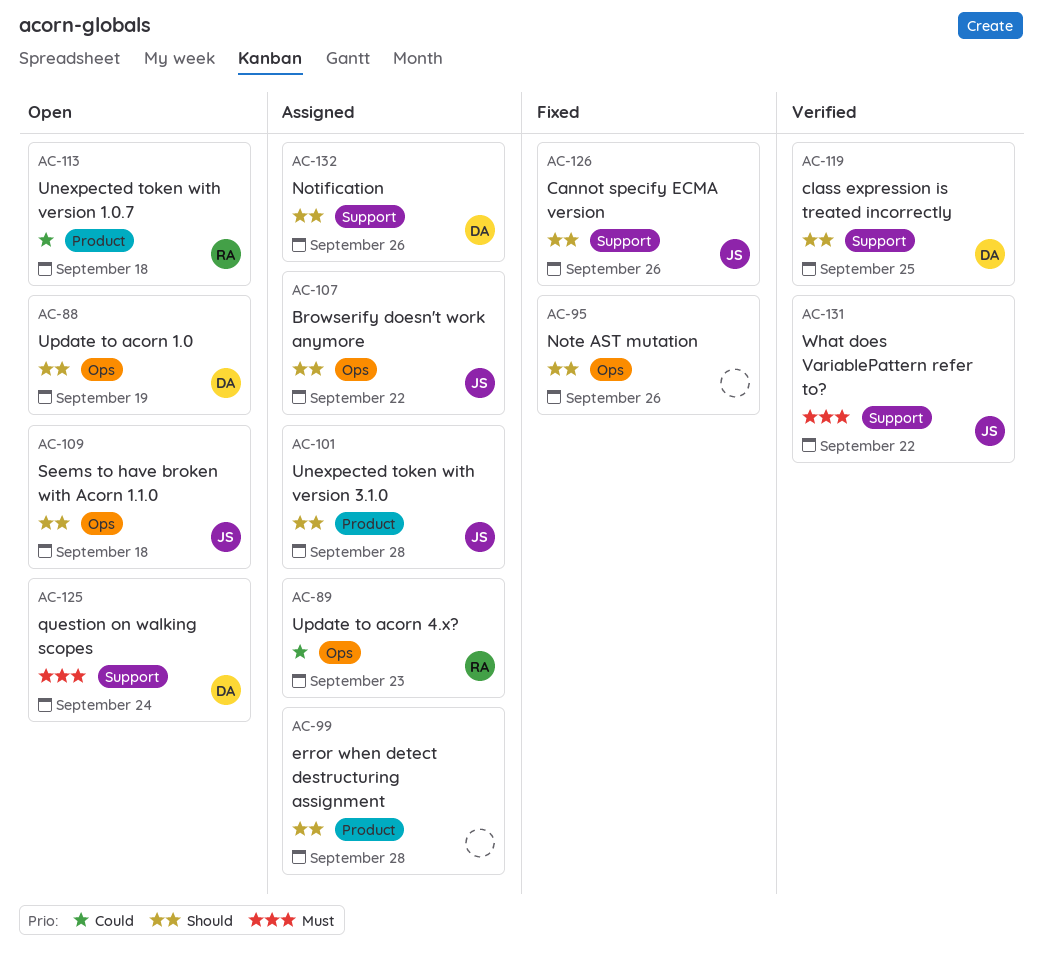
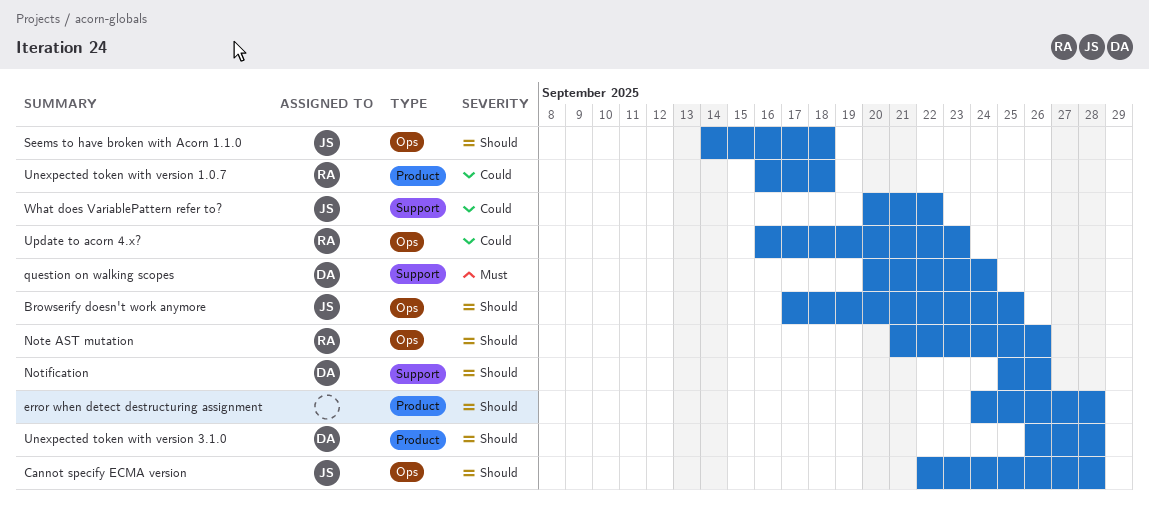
Browserify doesn't work anymore, due: Sep 22 -> Sep 25
Cannot specify ECMA version, label: Support -> Ops
Cannot specify ECMA version, due: Sep 26 -> Sep 28
class expression is treated incorrectly: present -> none
Note AST mutation, owner: none -> RA
Unexpected token with version 3.1.0, owner: JS -> DA
Update to acorn 1.0: present -> none
What does VariablePattern refer to?, priority: Must -> Could

